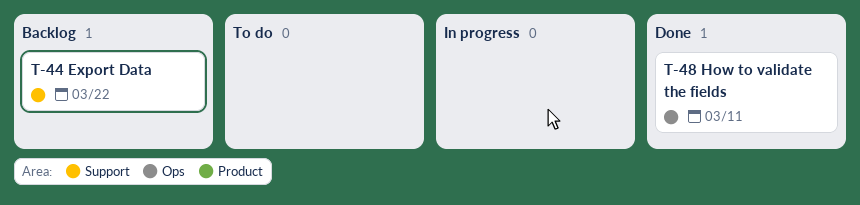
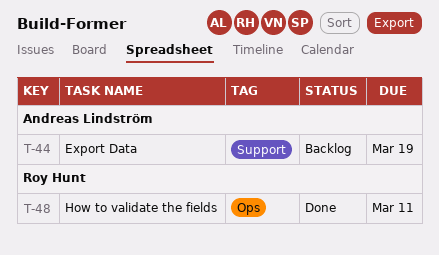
T-44, due: Mar 22 -> Mar 19

